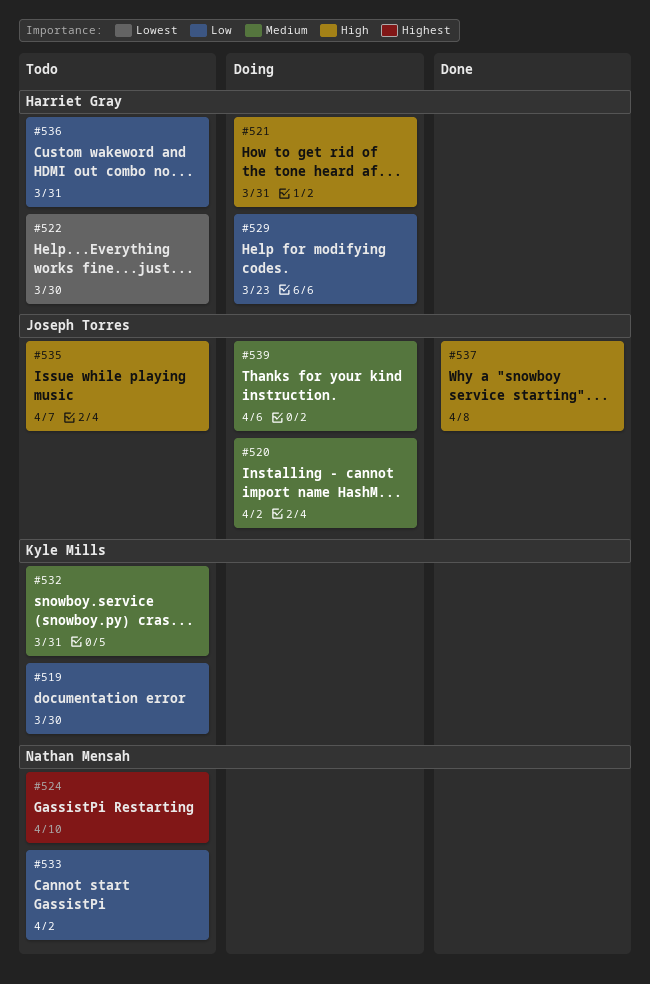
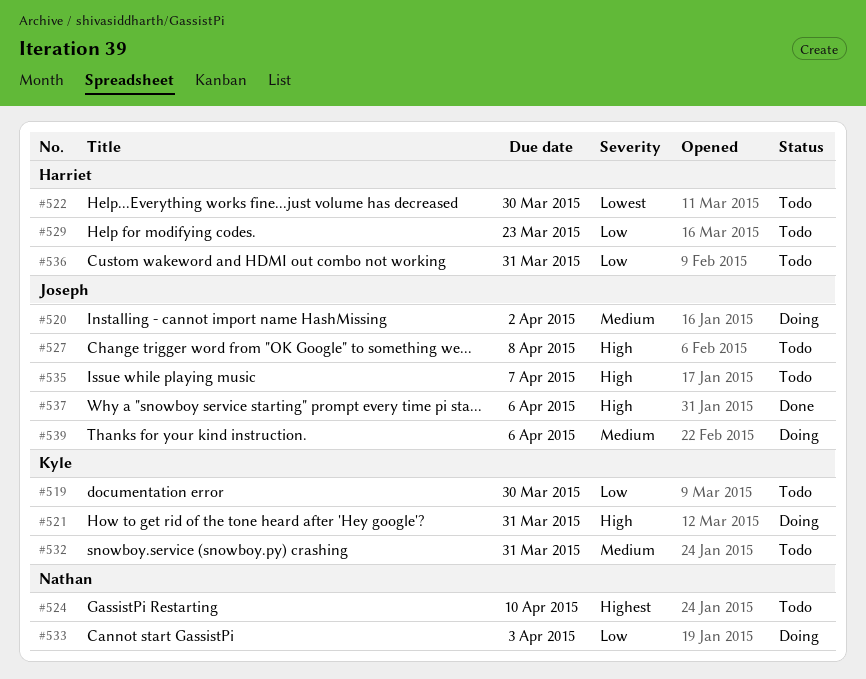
#521, owner: Harriet Gray -> Kyle Mills
#527: none -> present
#529, status: Doing -> Todo
#533, status: Todo -> Doing
#533, due: Apr 2 -> Apr 3
#537, due: Apr 8 -> Apr 6

